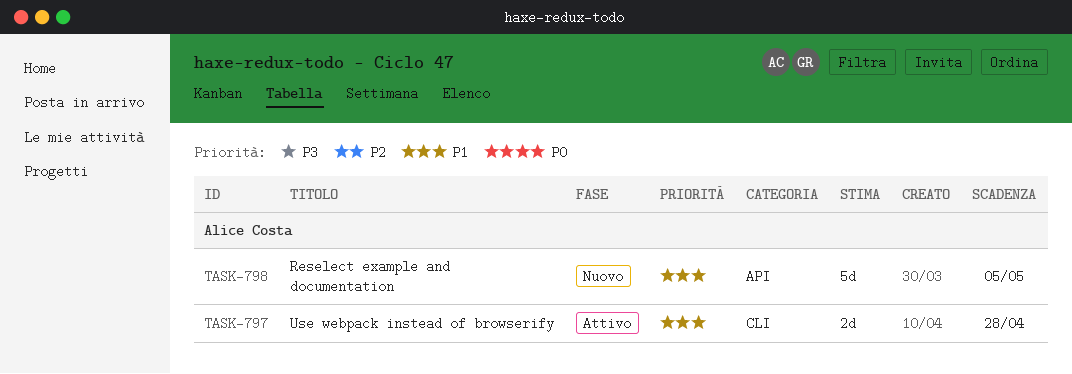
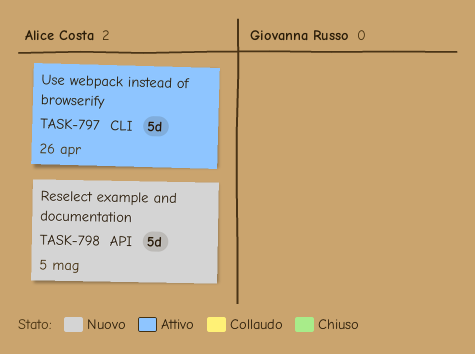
TASK-797, estimate: 2d -> 5d
TASK-797, due: Apr 28 -> Apr 26

